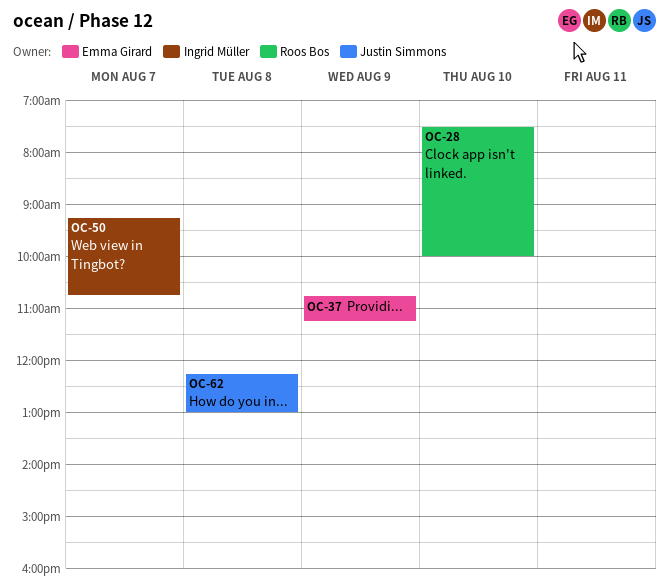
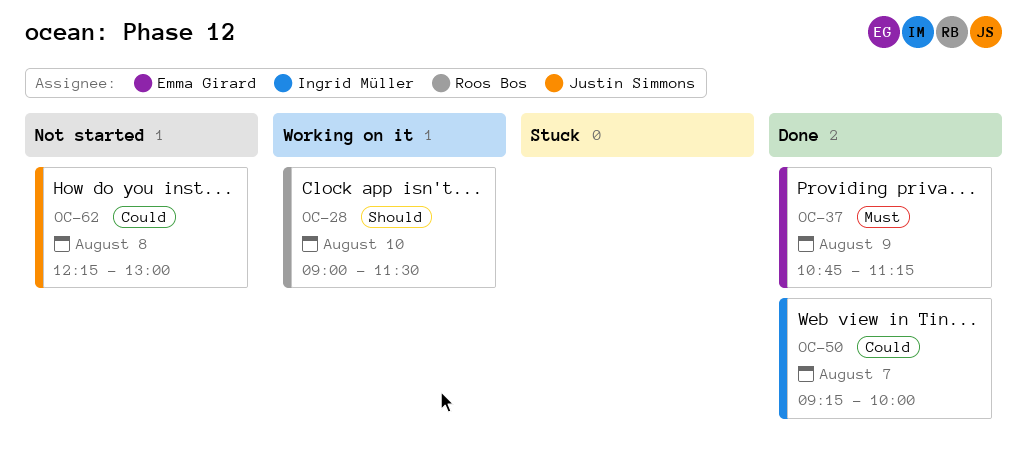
OC-28, begins: 07:30 -> 09:00
OC-28, ends: 10:00 -> 11:30
OC-50, ends: 10:45 -> 10:00

